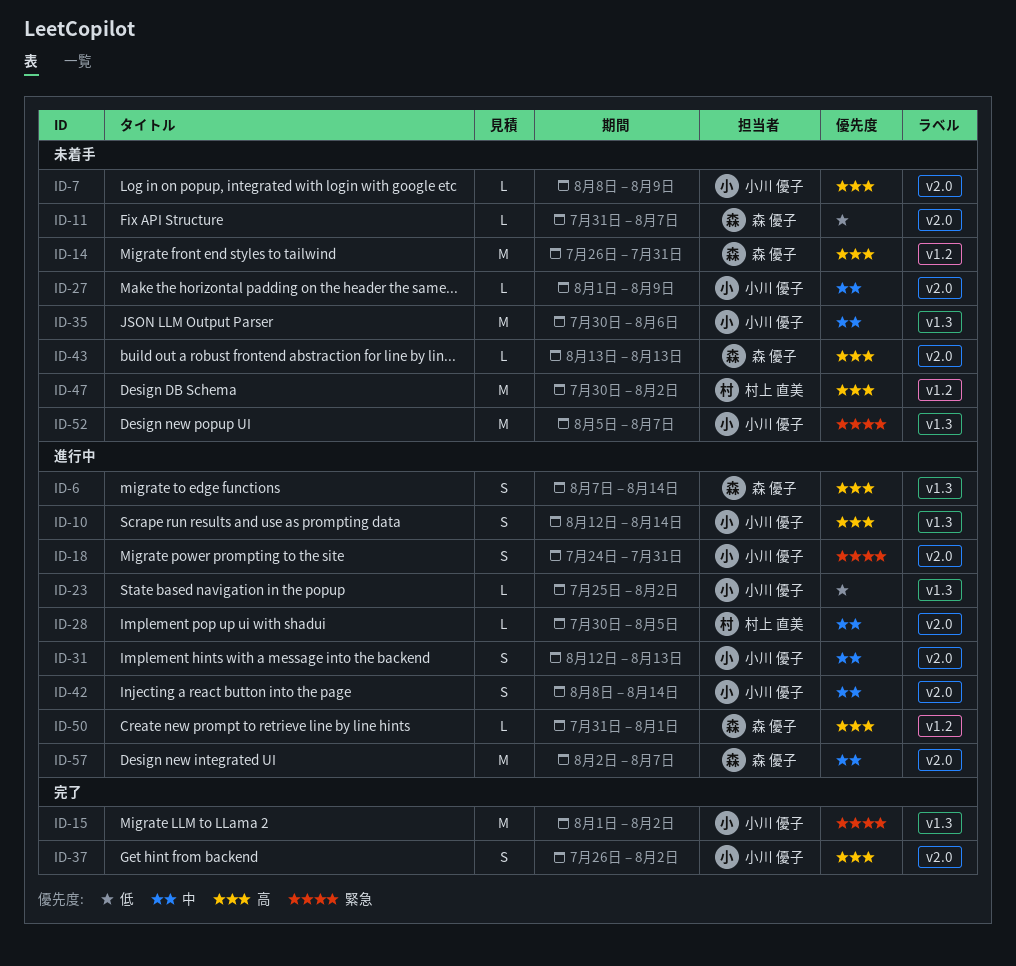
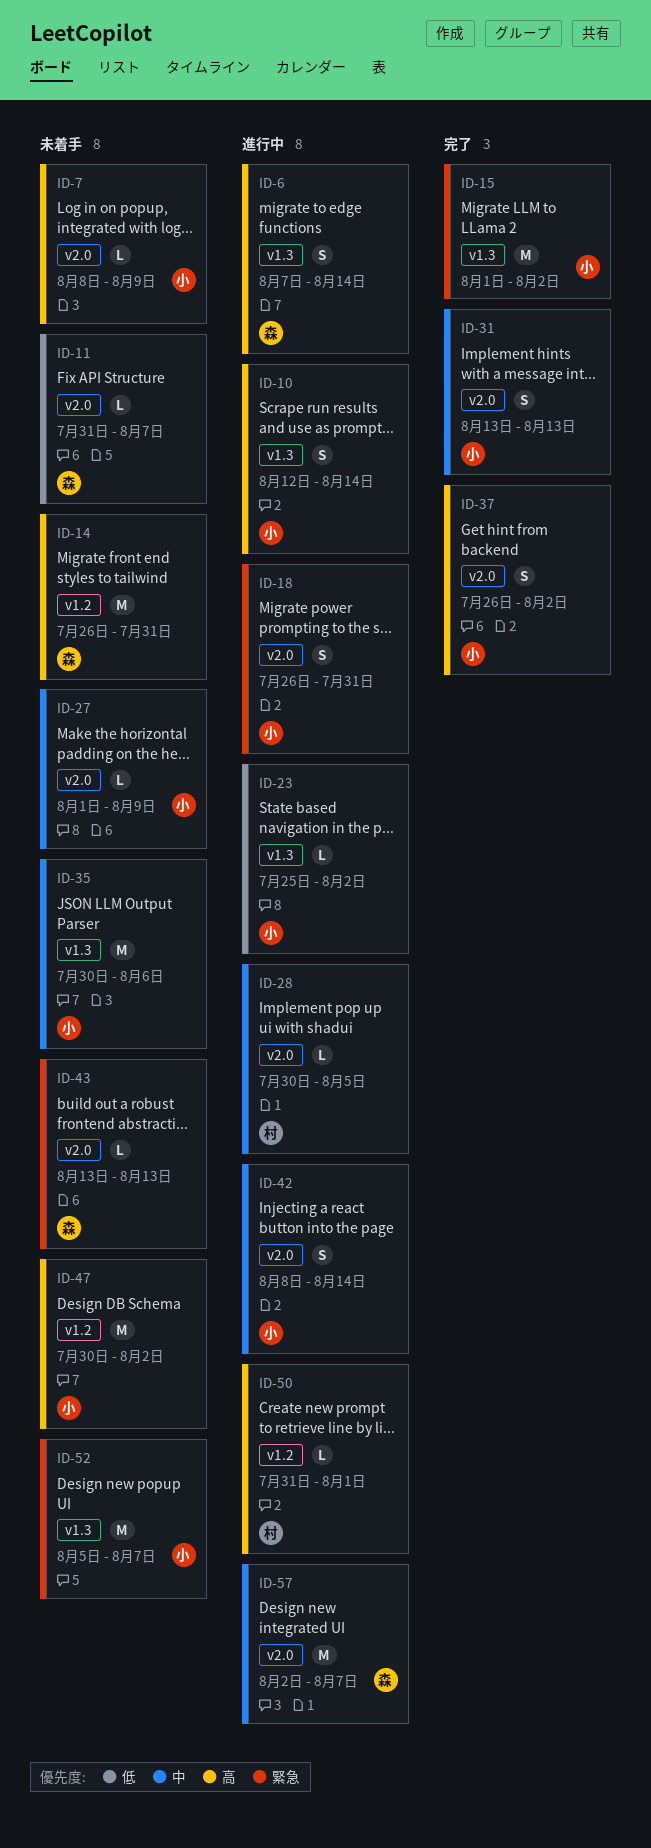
ID-18, start: Jul 24 -> Jul 26
ID-31, status: 進行中 -> 完了
ID-31, start: Aug 12 -> Aug 13
ID-43, priority: 高 -> 緊急
ID-47, owner: 村上 直美 -> 小川 優子
ID-50, owner: 森 優子 -> 村上 直美

